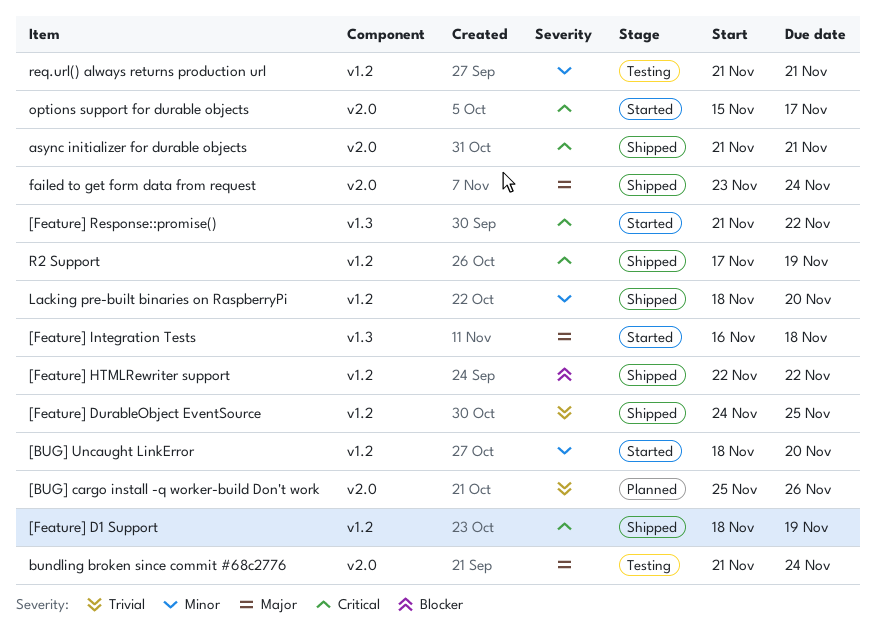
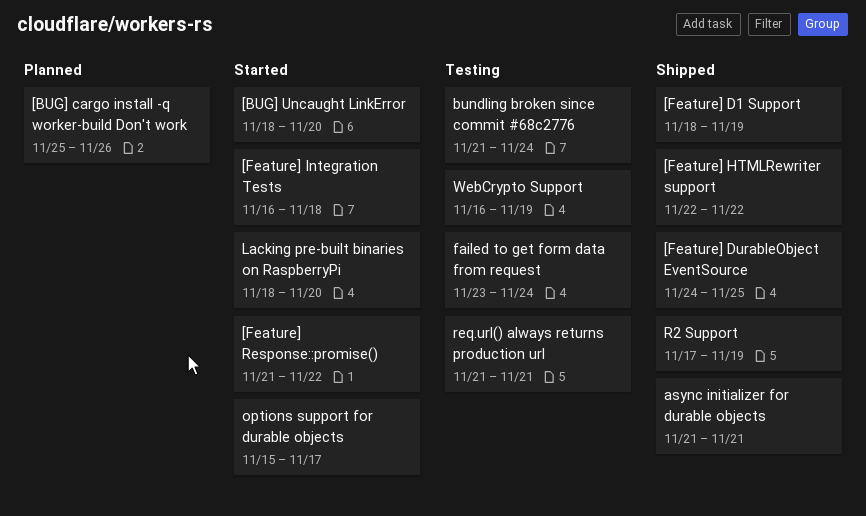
failed to get form data from request, status: Shipped -> Testing
Lacking pre-built binaries on RaspberryPi, status: Shipped -> Started
WebCrypto Support: none -> present

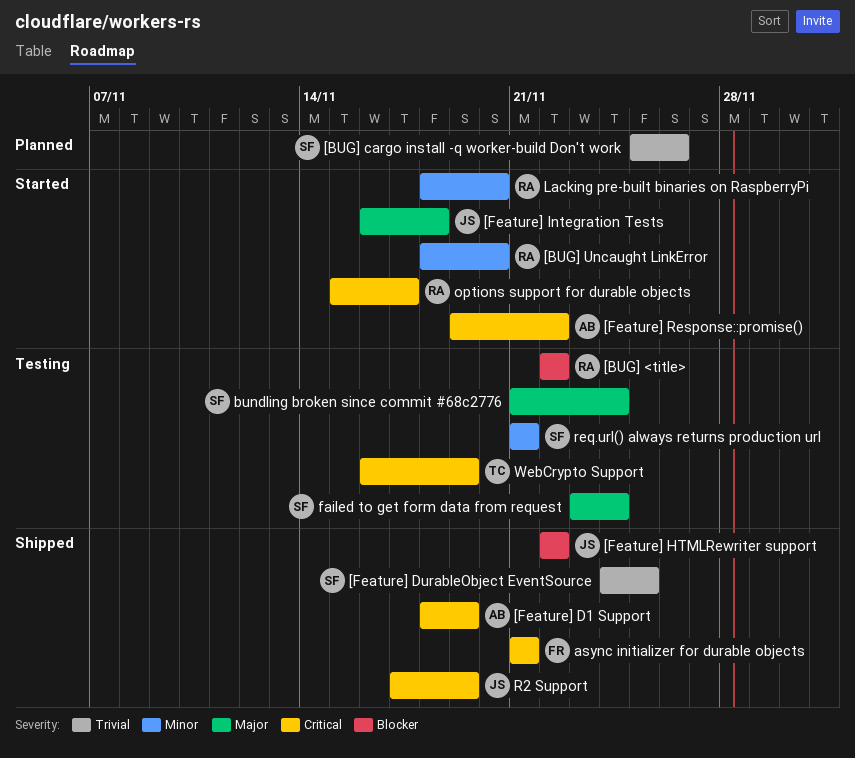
[BUG] <title>: none -> present
[Feature] Response::promise(), start: Nov 21 -> Nov 19

